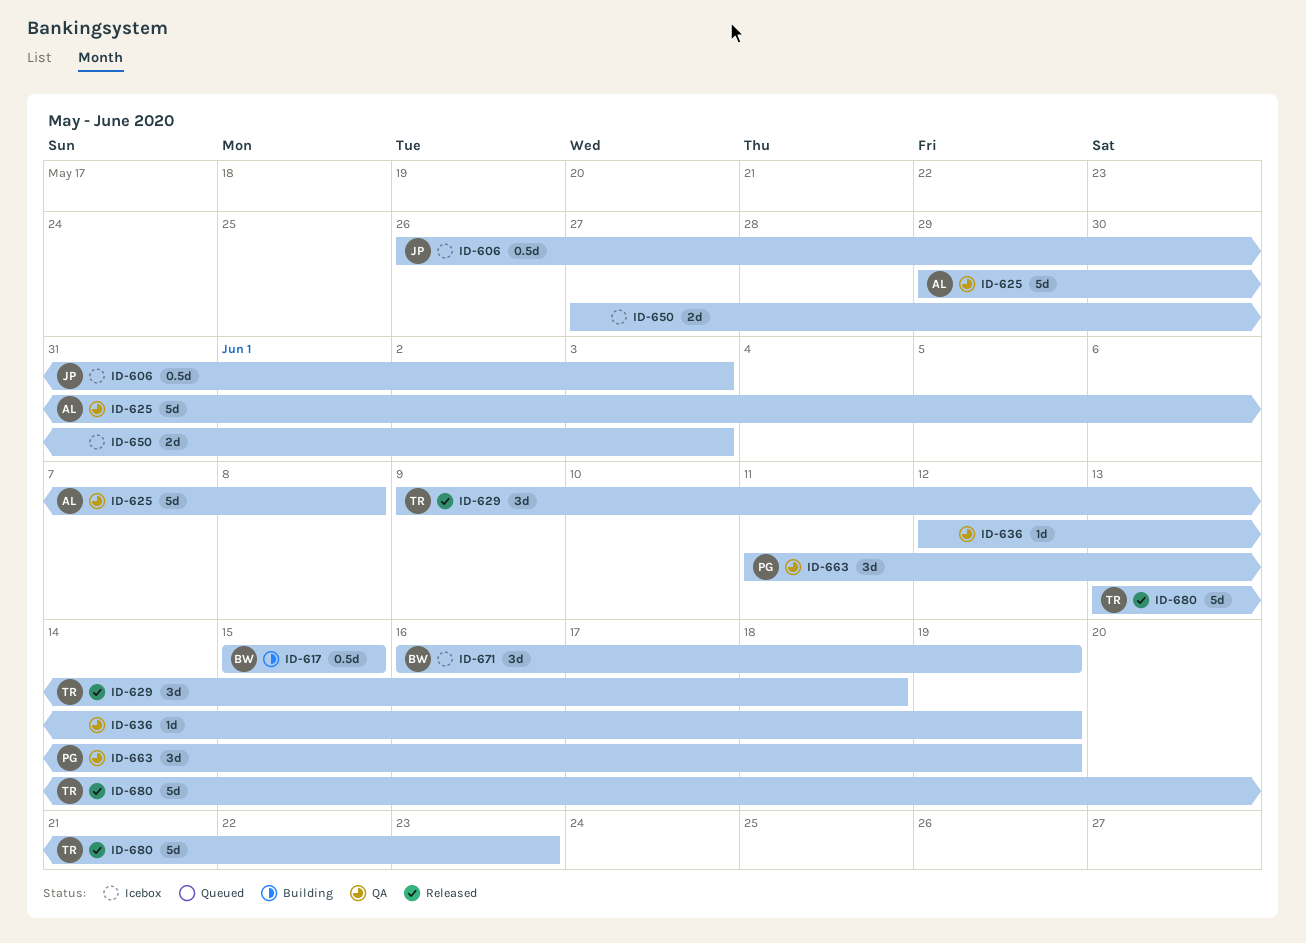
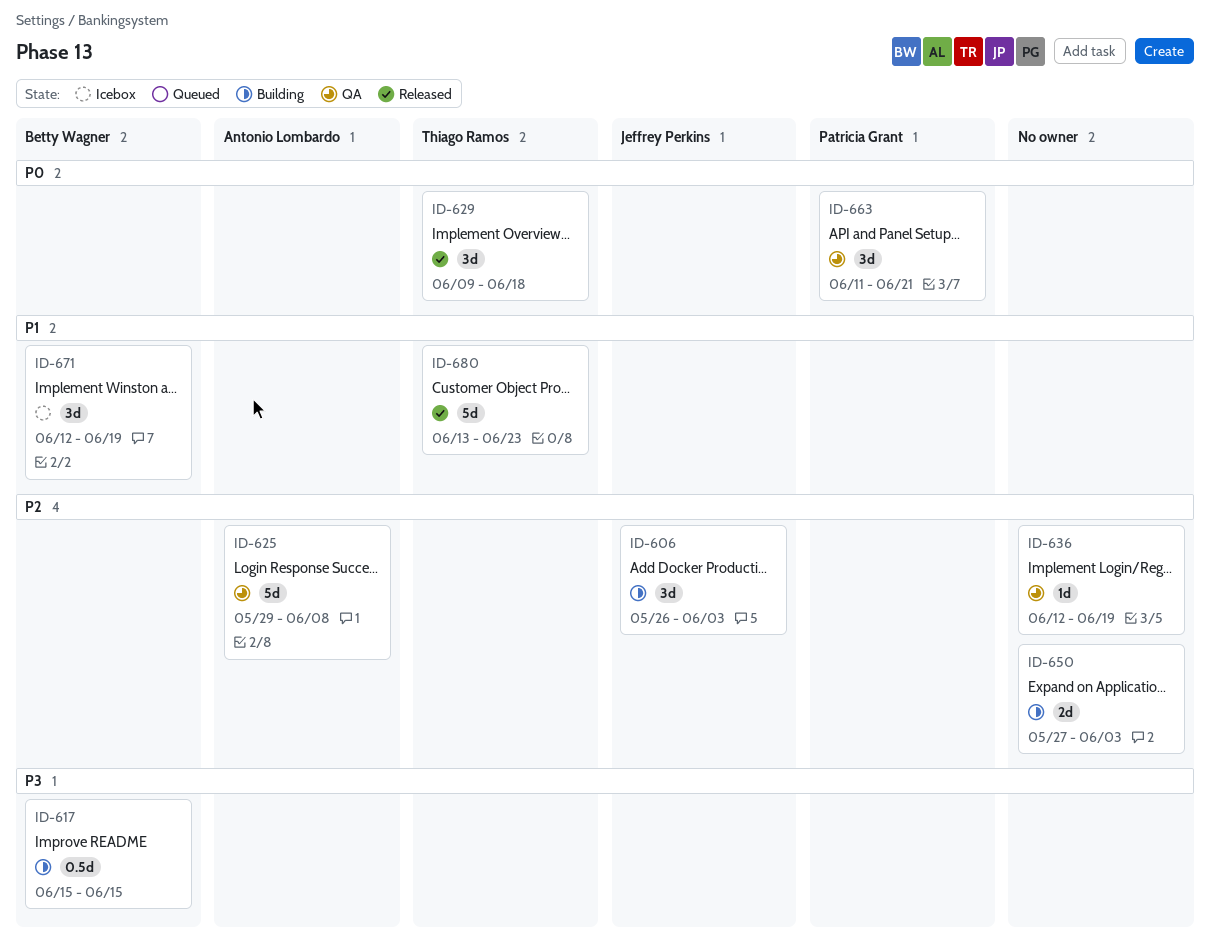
ID-606, status: Icebox -> Building
ID-606, estimate: 0.5d -> 3d
ID-650, status: Icebox -> Building
ID-663, due: Jun 19 -> Jun 21
ID-671, start: Jun 16 -> Jun 12

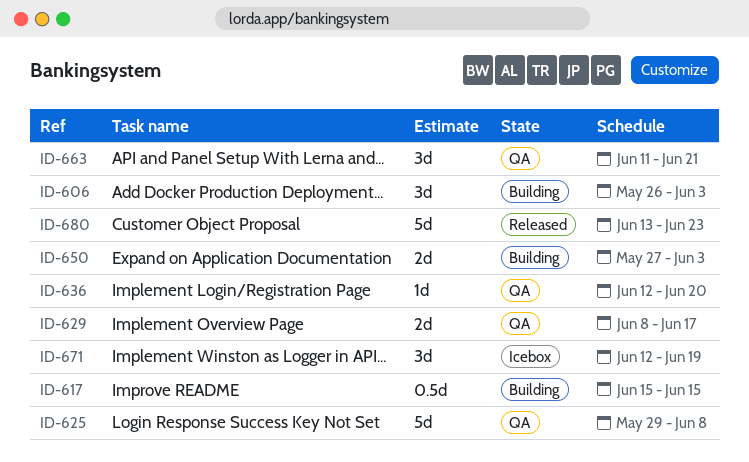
ID-629, status: Released -> QA
ID-629, estimate: 3d -> 2d
ID-629, start: Jun 9 -> Jun 8
ID-629, due: Jun 18 -> Jun 17
ID-636, due: Jun 19 -> Jun 20

